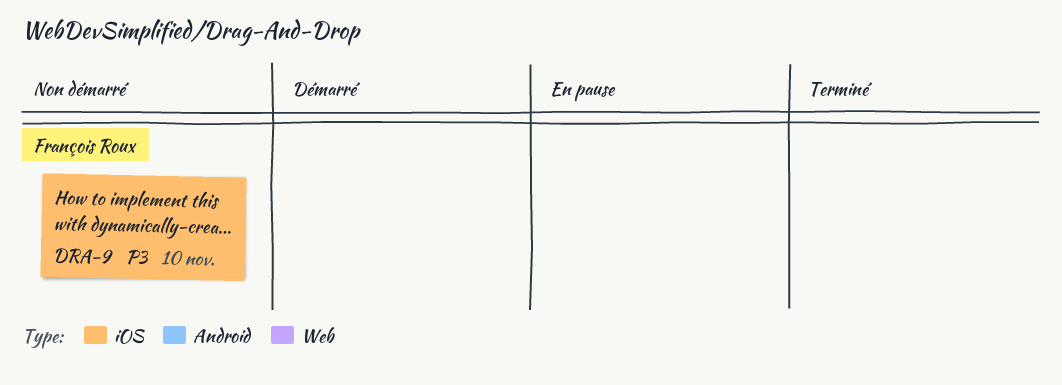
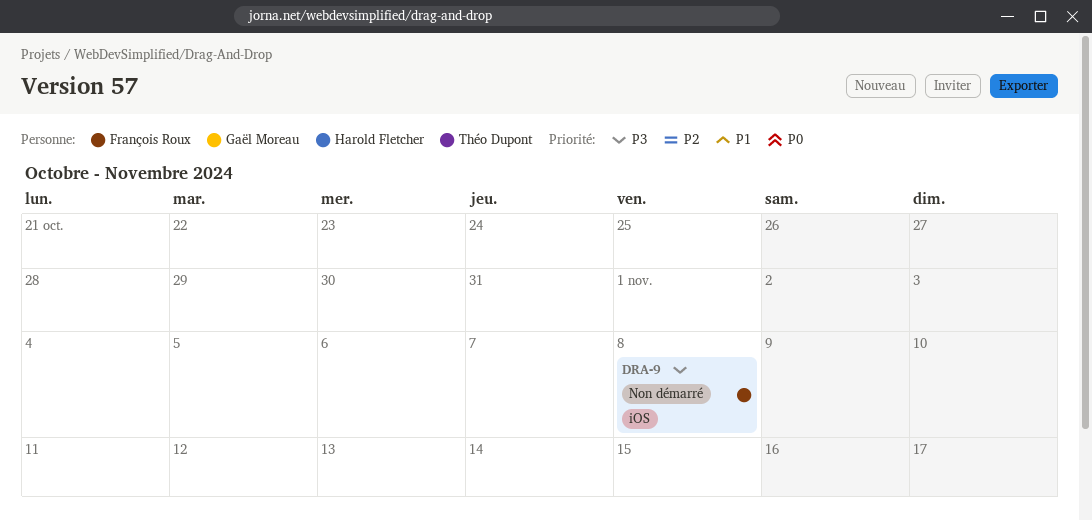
DRA-9, due: Nov 10 -> Nov 8

